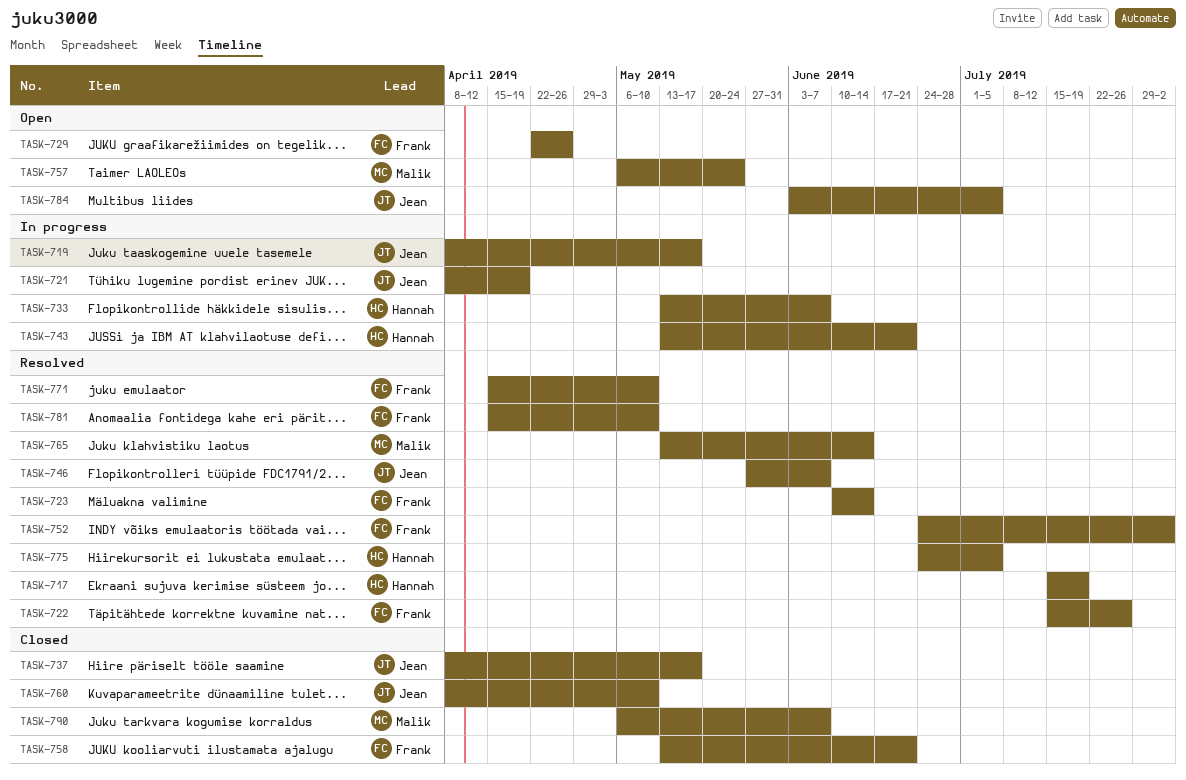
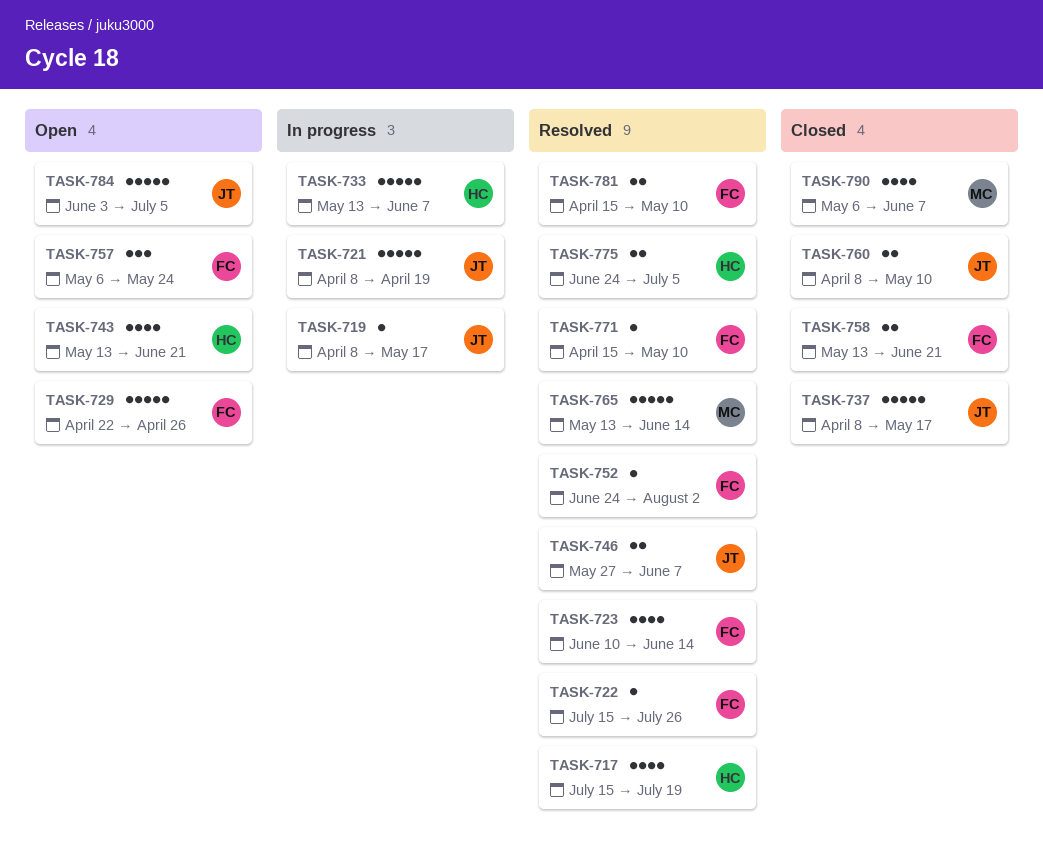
TASK-743, status: In progress -> Open
TASK-757, owner: Malik -> Frank

